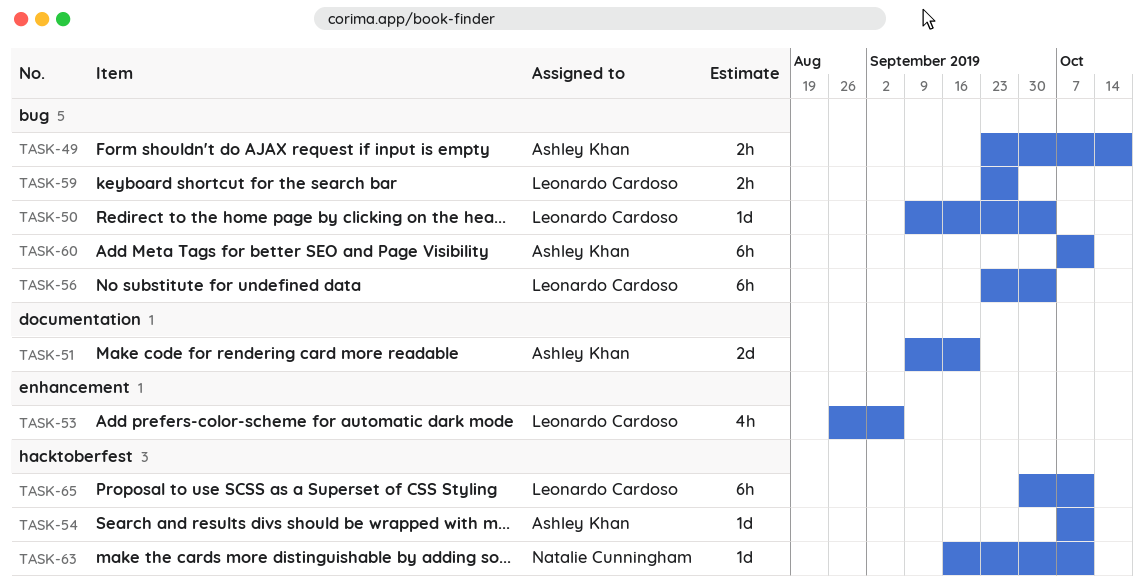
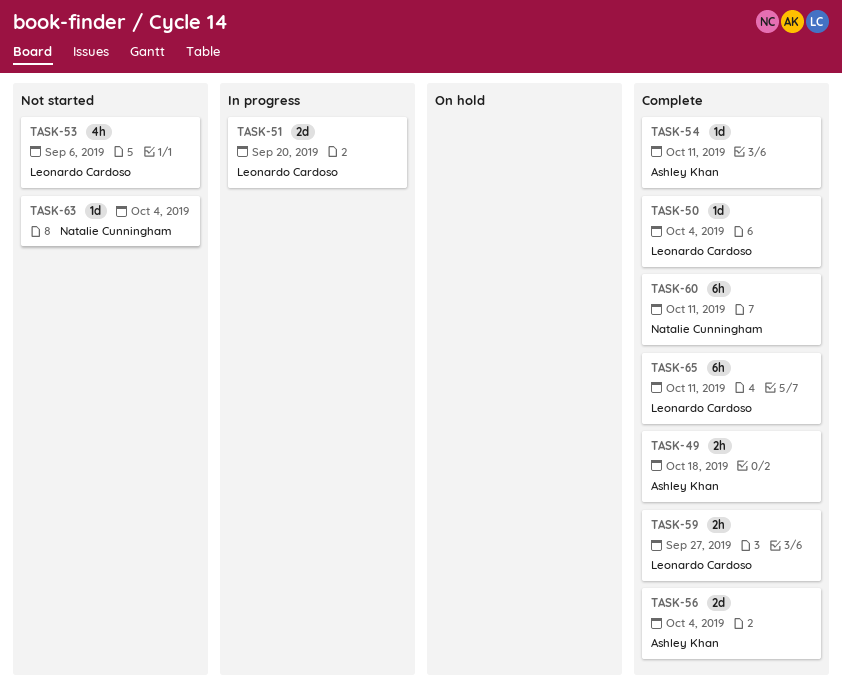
TASK-51, owner: Ashley Khan -> Leonardo Cardoso
TASK-56, owner: Leonardo Cardoso -> Ashley Khan
TASK-56, estimate: 6h -> 2d
TASK-60, owner: Ashley Khan -> Natalie Cunningham
TASK-63, due: Oct 11 -> Oct 4

